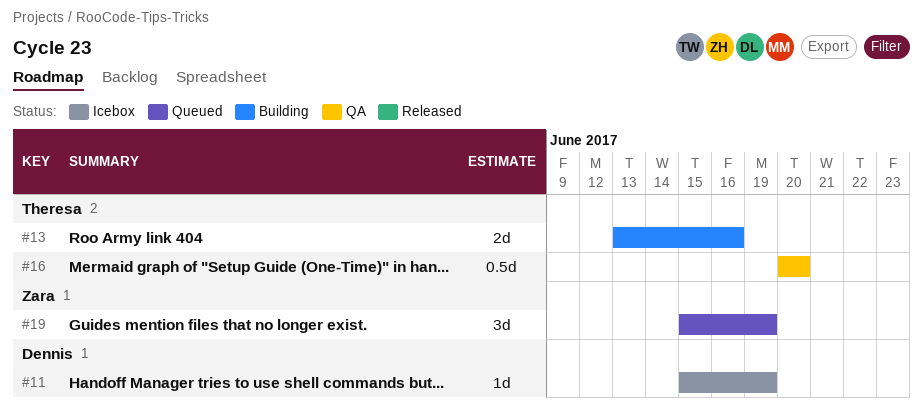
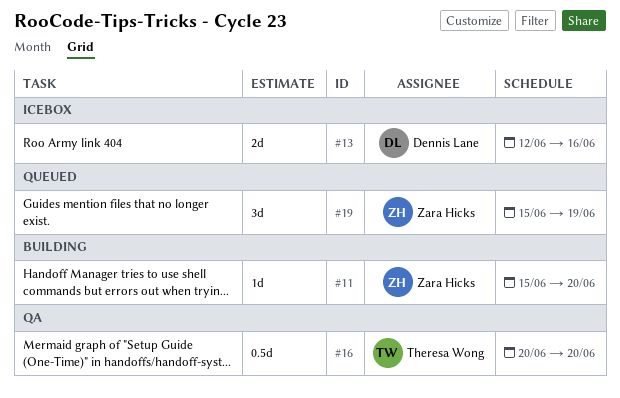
#11, status: Icebox -> Building
#11, owner: Dennis Lane -> Zara Hicks
#11, due: Jun 19 -> Jun 20
#13, status: Building -> Icebox
#13, owner: Theresa Wong -> Dennis Lane
#13, start: Jun 13 -> Jun 12

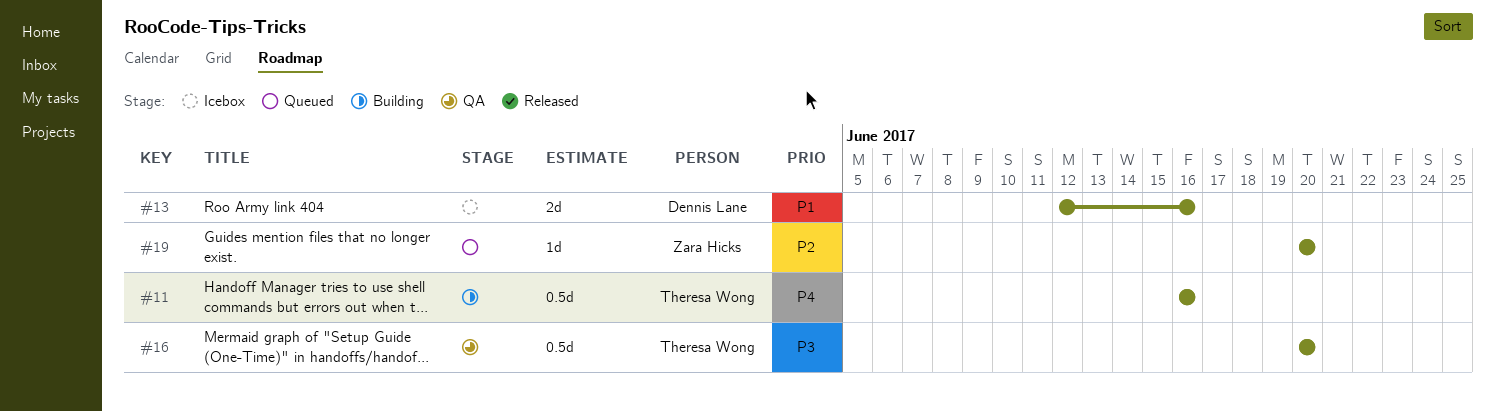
#11, owner: Zara Hicks -> Theresa Wong
#11, estimate: 1d -> 0.5d
#11, start: Jun 15 -> Jun 16
#11, due: Jun 20 -> Jun 16
#19, estimate: 3d -> 1d
#19, start: Jun 15 -> Jun 20
#19, due: Jun 19 -> Jun 20

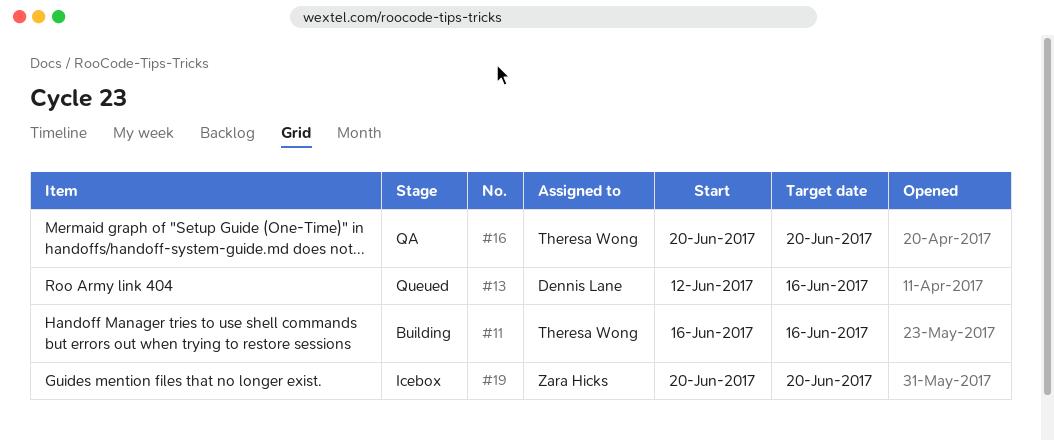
#13, status: Icebox -> Queued
#19, status: Queued -> Icebox

